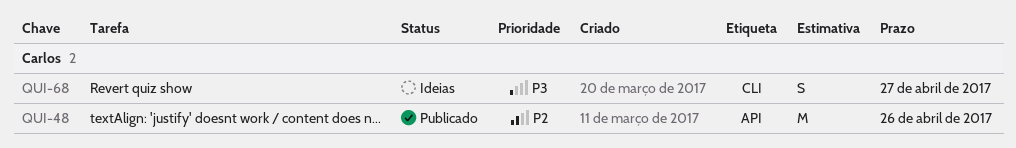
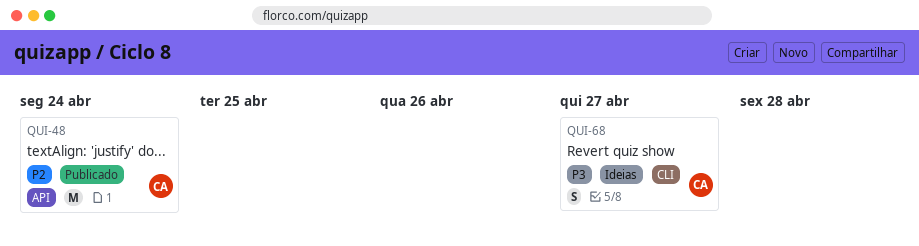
QUI-48, due: Apr 26 -> Apr 24

